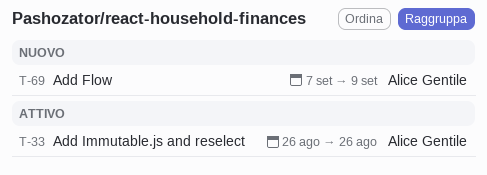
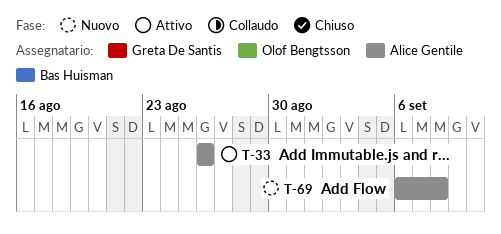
T-69, start: Sep 7 -> Sep 6
T-69, due: Sep 9 -> Sep 8

